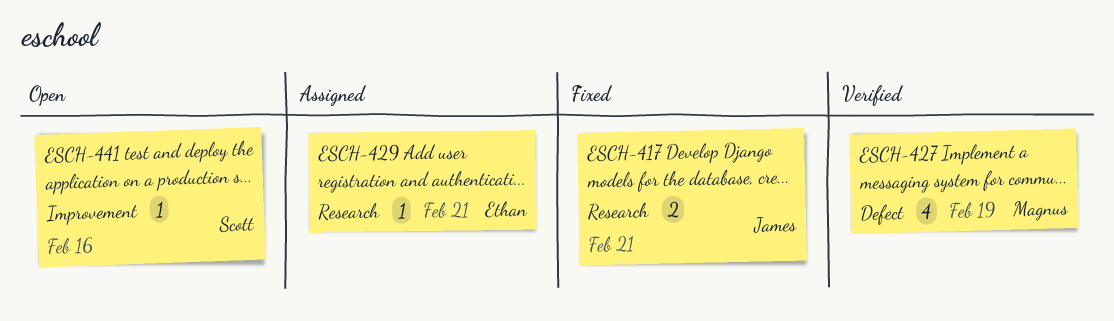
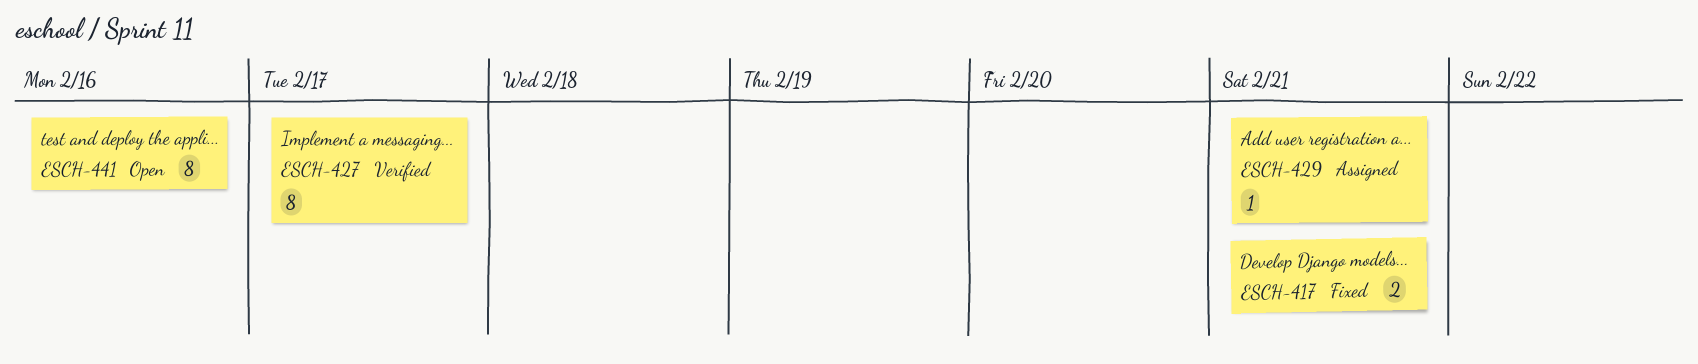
ESCH-427, estimate: 4 -> 8
ESCH-427, due: Feb 19 -> Feb 17
ESCH-441, estimate: 1 -> 8

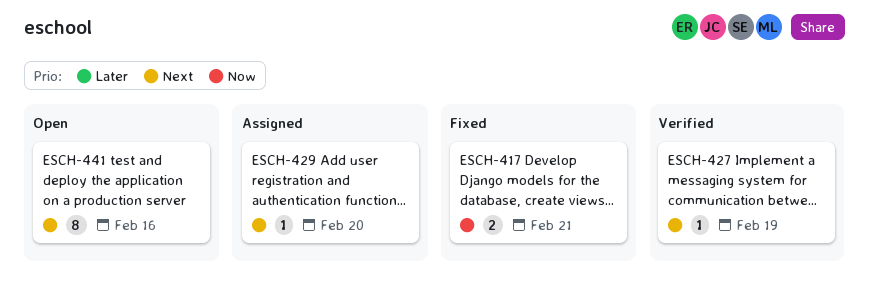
ESCH-427, estimate: 8 -> 1
ESCH-427, due: Feb 17 -> Feb 19
ESCH-429, due: Feb 21 -> Feb 20

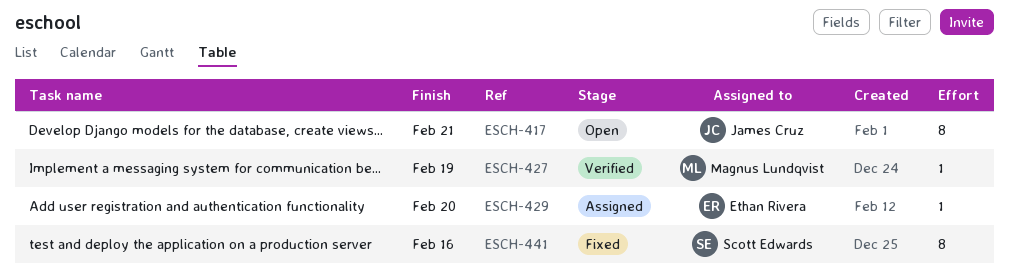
ESCH-417, status: Fixed -> Open
ESCH-417, estimate: 2 -> 8
ESCH-441, status: Open -> Fixed

